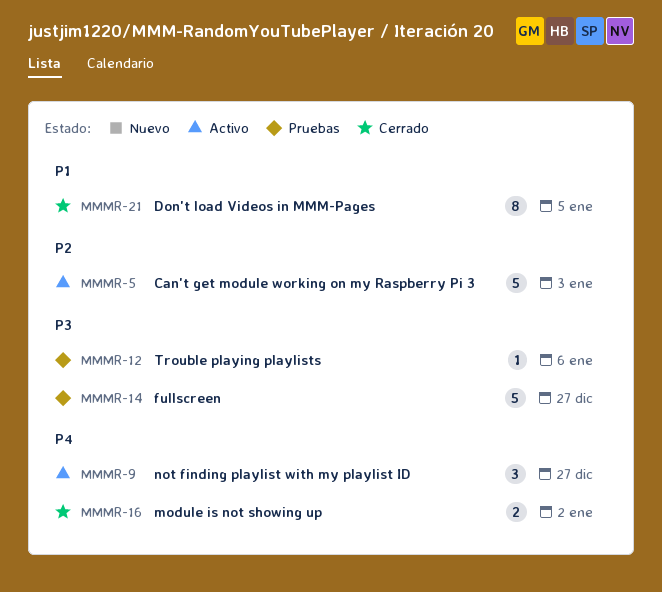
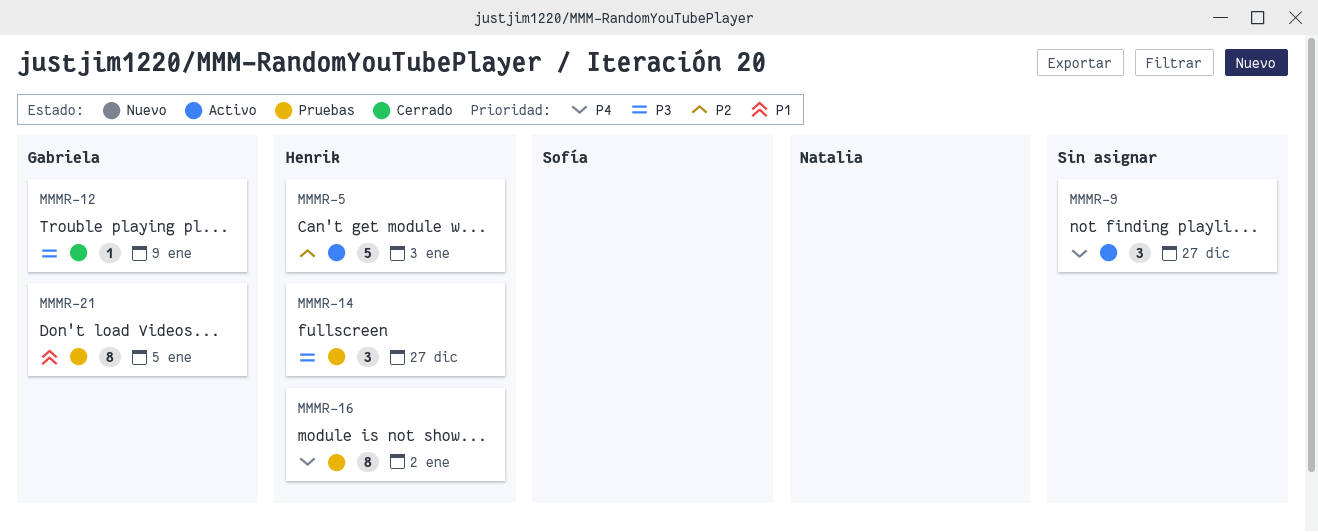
MMMR-12, status: Pruebas -> Cerrado
MMMR-12, due: Jan 6 -> Jan 9
MMMR-14, estimate: 5 -> 3
MMMR-16, status: Cerrado -> Pruebas
MMMR-16, estimate: 2 -> 8
MMMR-21, status: Cerrado -> Pruebas

